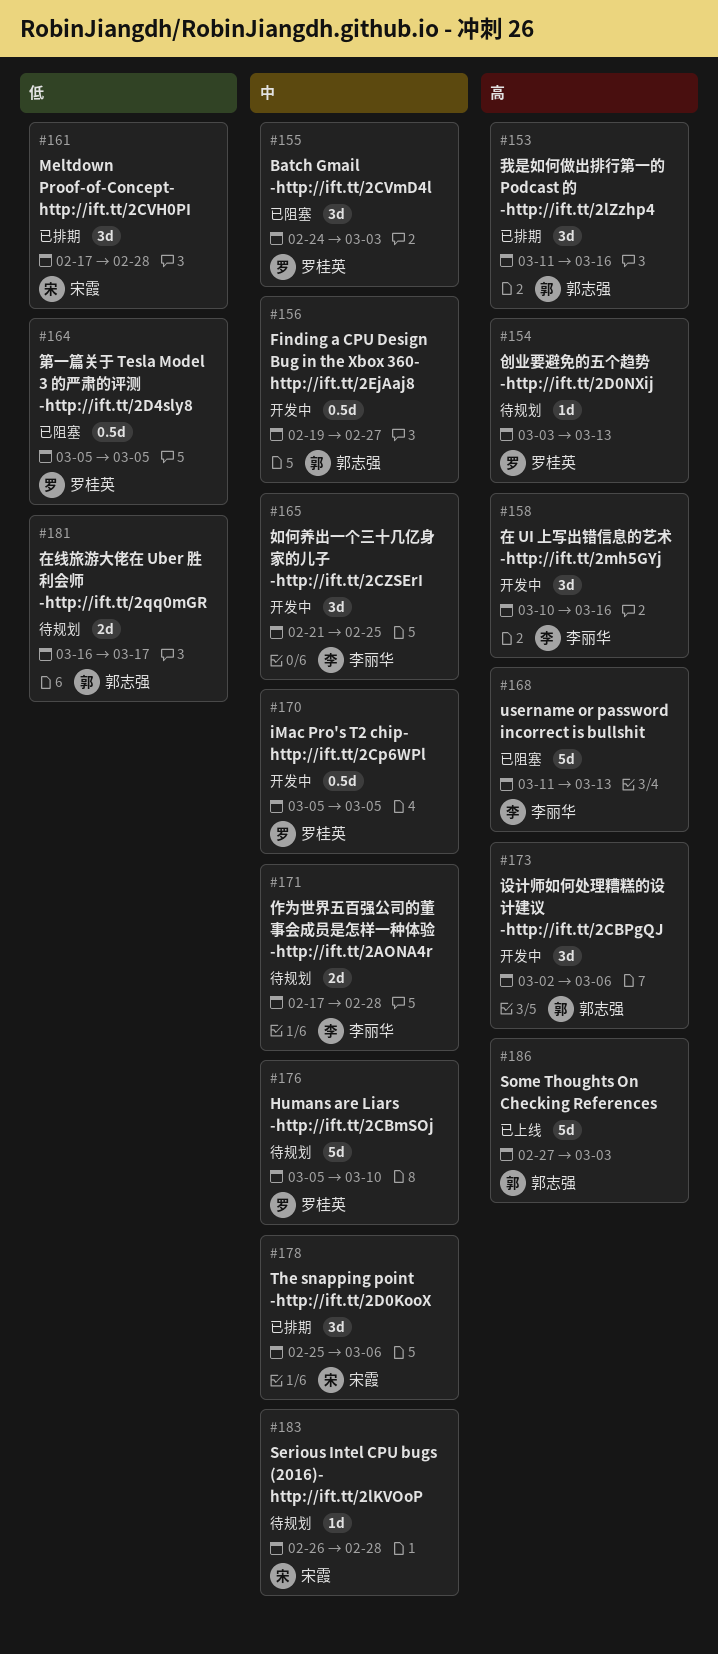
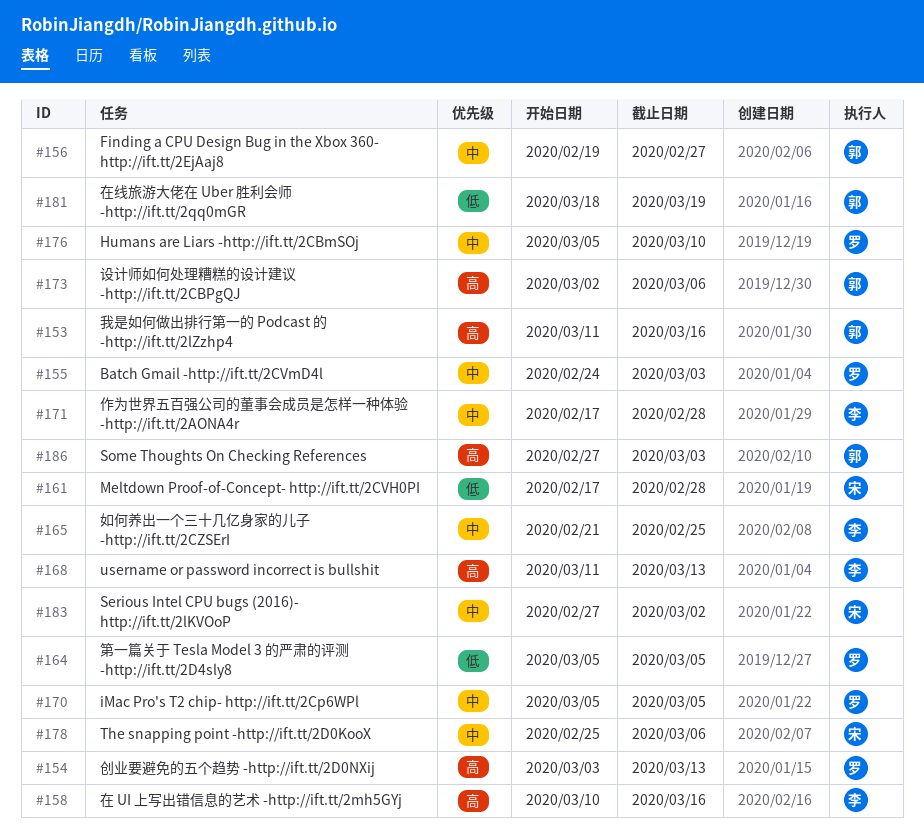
#181, start: Mar 16 -> Mar 18
#181, due: Mar 17 -> Mar 19
#183, start: Feb 26 -> Feb 27
#183, due: Feb 28 -> Mar 2

